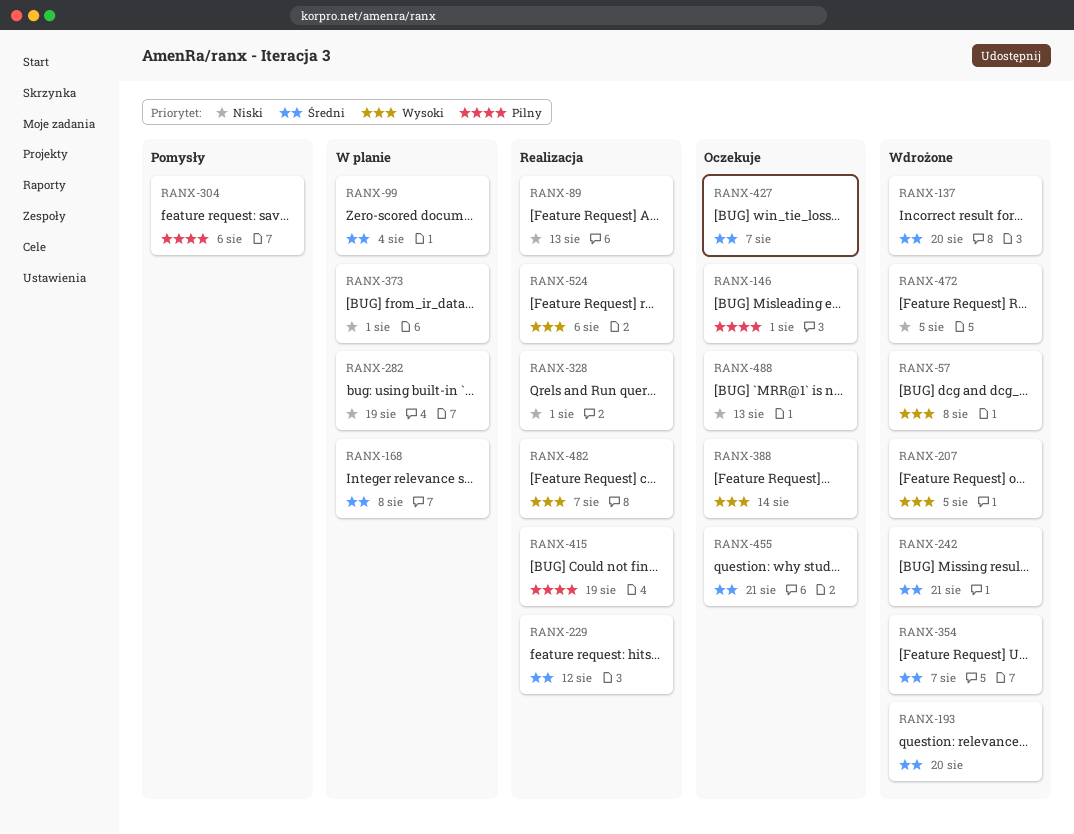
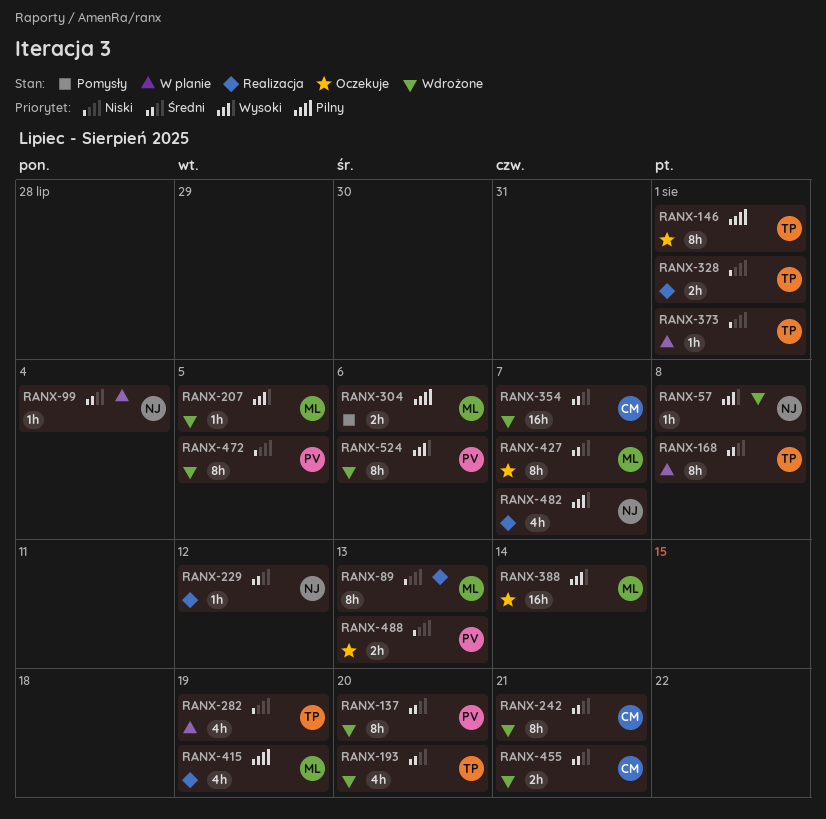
RANX-455, status: Oczekuje -> Wdrożone
RANX-524, status: Realizacja -> Wdrożone

